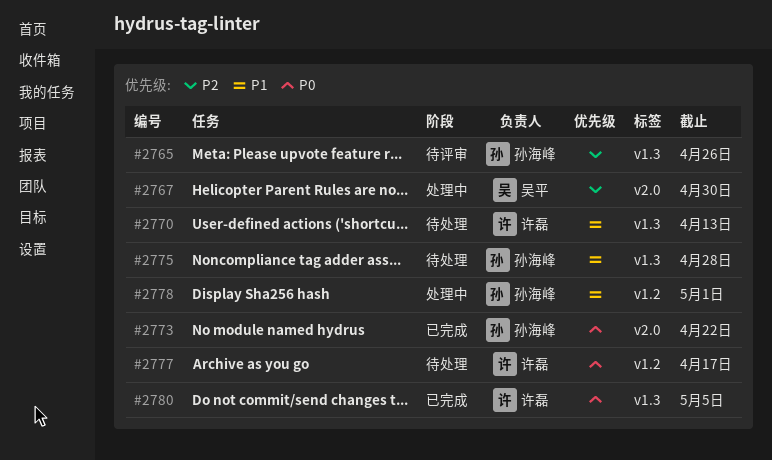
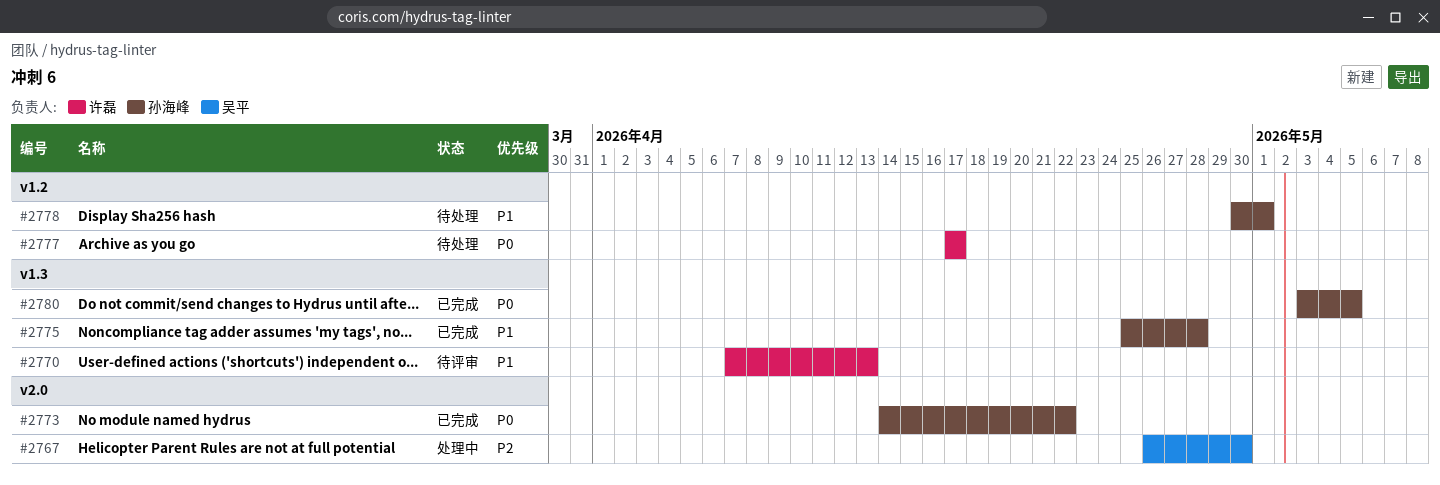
#2765: present -> none
#2770, status: 待处理 -> 待评审
#2775, status: 待处理 -> 已完成
#2778, status: 处理中 -> 待处理
#2780, owner: 许磊 -> 孙海峰

